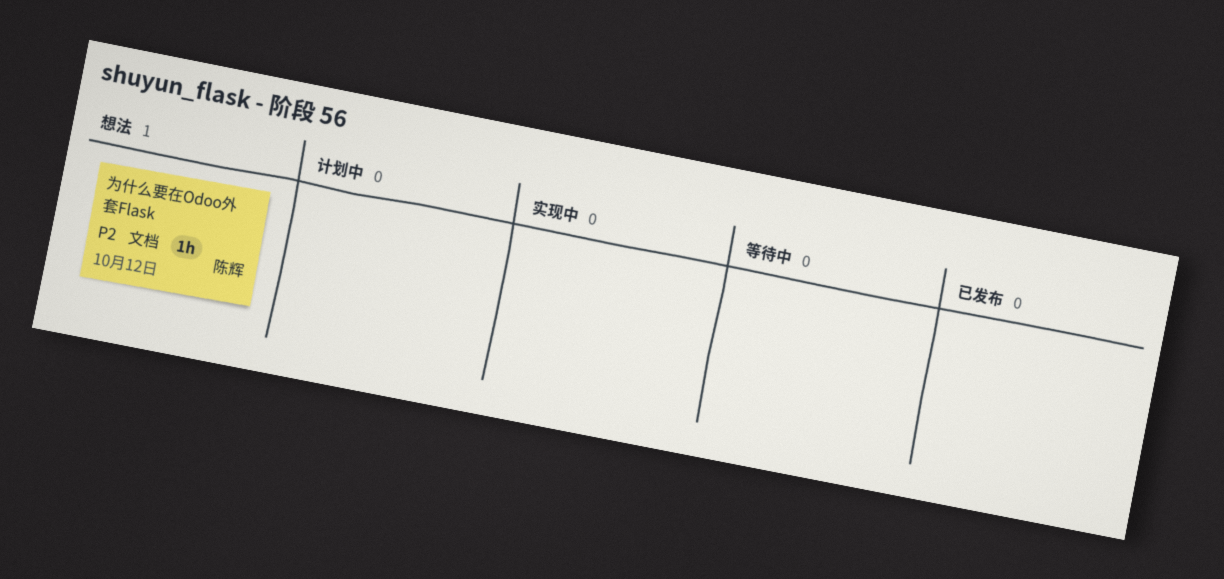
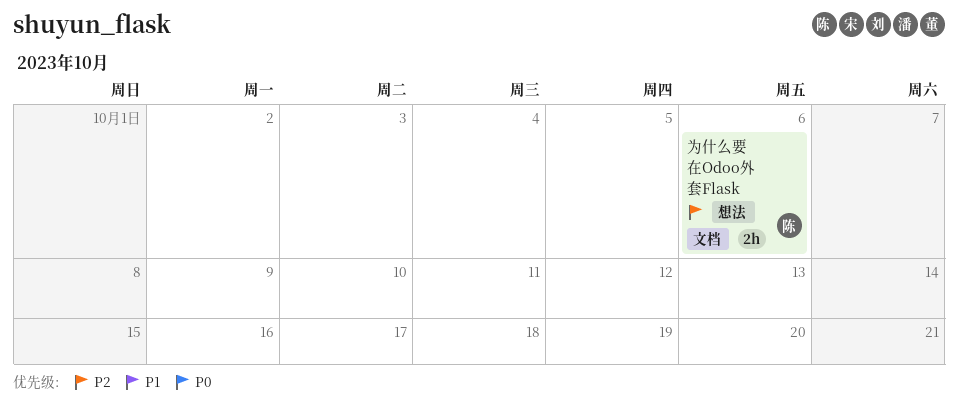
为什么要在Odoo外套Flask, estimate: 1h -> 2h
为什么要在Odoo外套Flask, due: Oct 12 -> Oct 6

